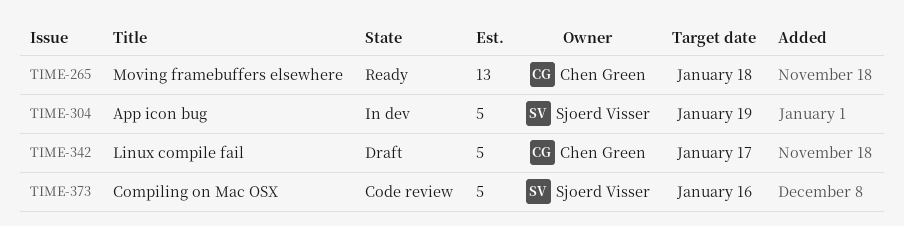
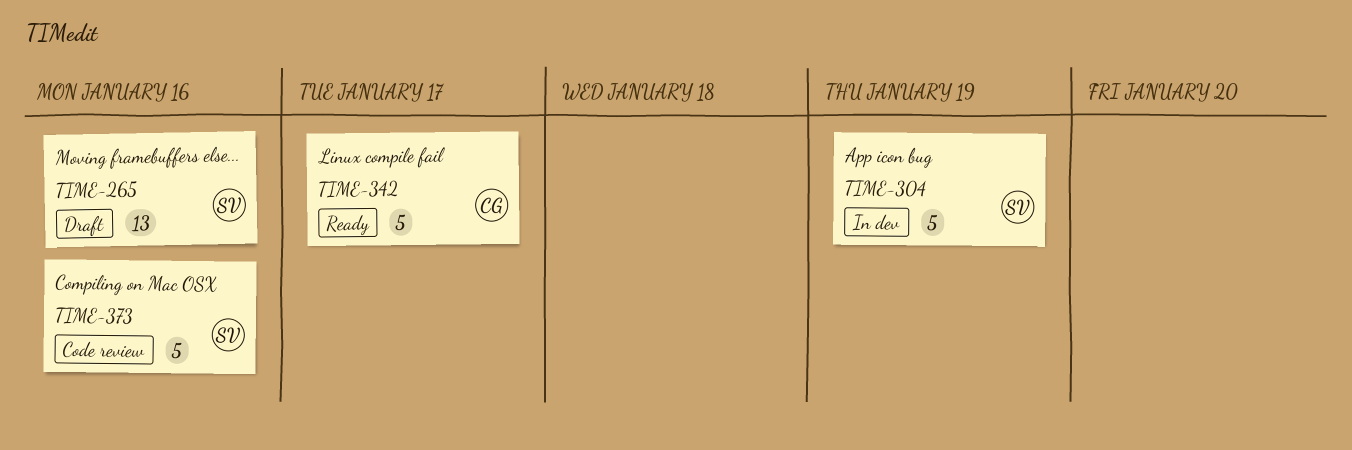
TIME-265, status: Ready -> Draft
TIME-265, owner: Chen Green -> Sjoerd Visser
TIME-265, due: Jan 18 -> Jan 16
TIME-342, status: Draft -> Ready

